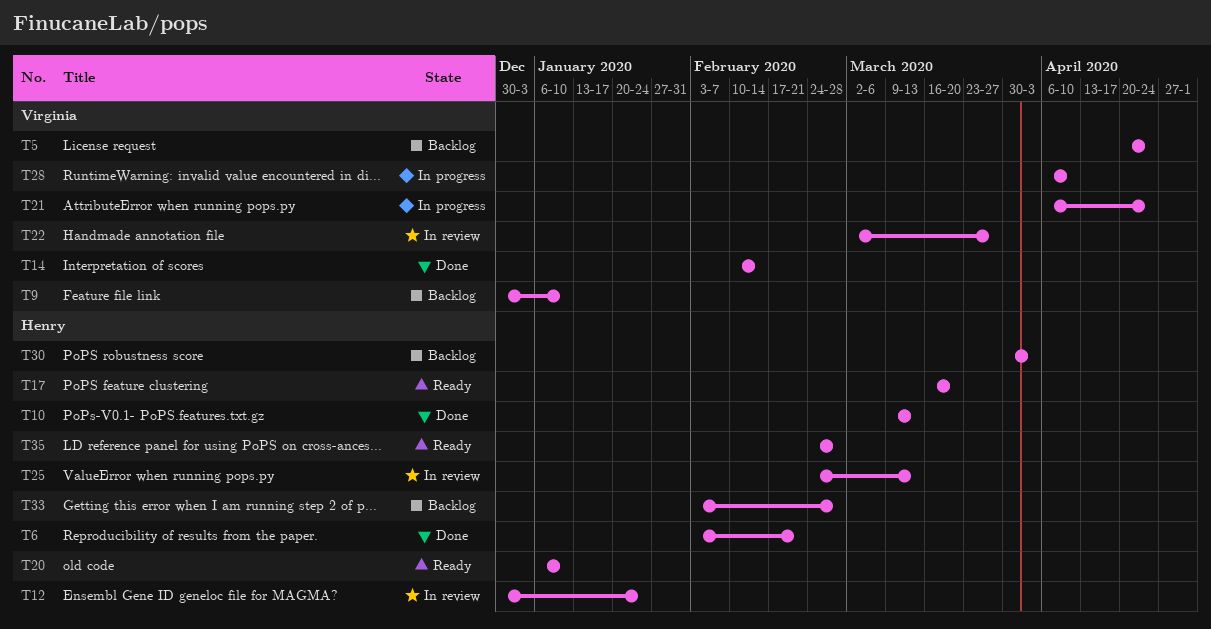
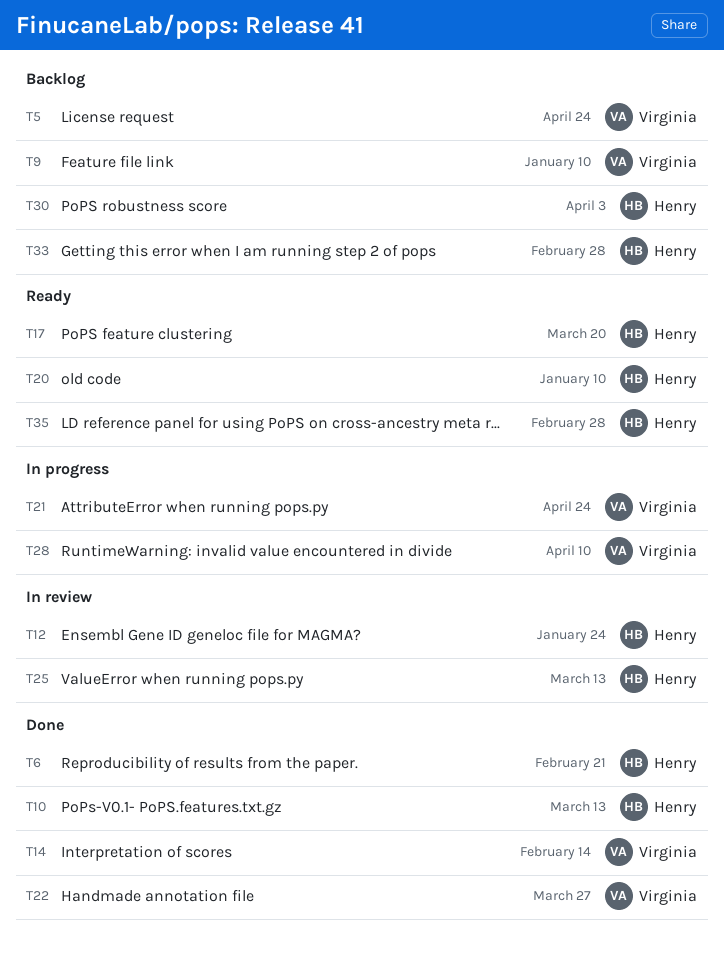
T22, status: In review -> Done

